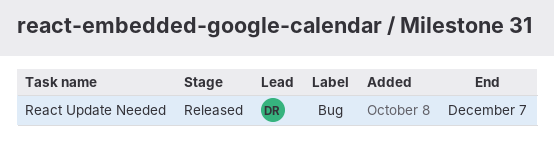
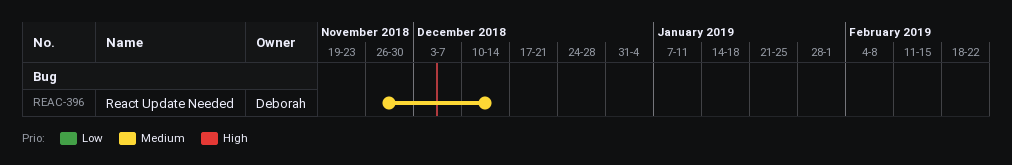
React Update Needed, due: Dec 7 -> Dec 14

